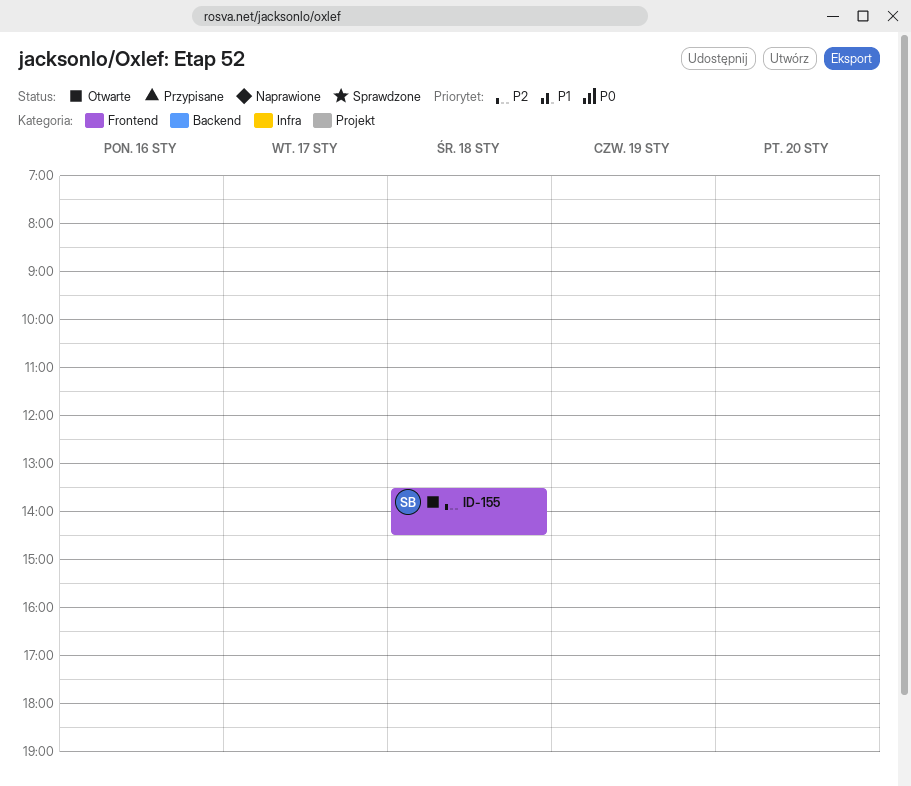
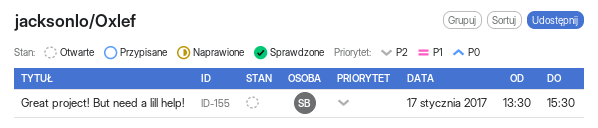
ID-155, day: Jan 18 -> Jan 17
ID-155, ends: 14:30 -> 15:30

